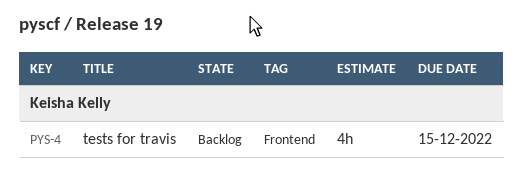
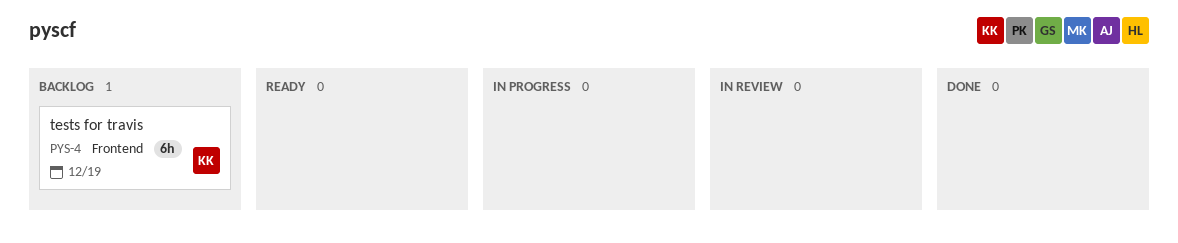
PYS-4, estimate: 4h -> 6h
PYS-4, due: Dec 15 -> Dec 19

